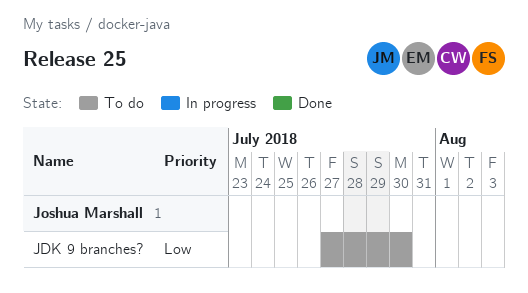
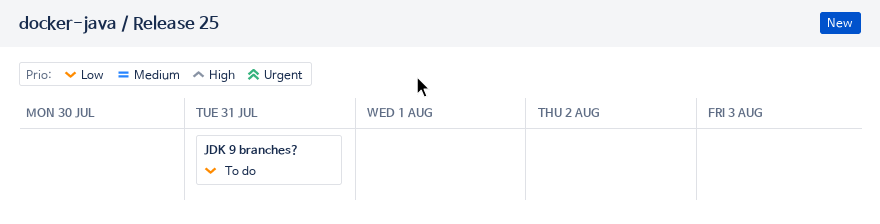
JDK 9 branches?, due: Jul 30 -> Jul 31

